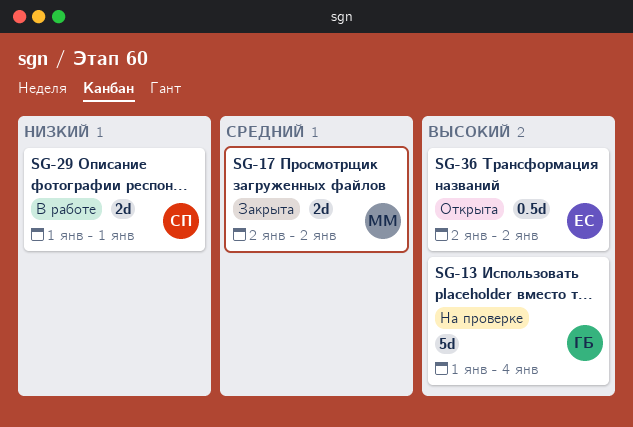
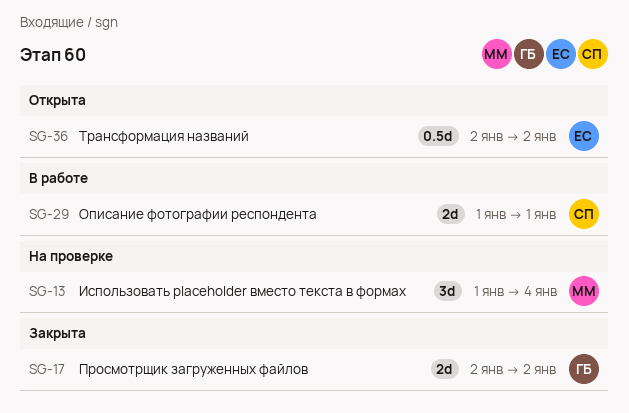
SG-13, owner: ГБ -> ММ
SG-13, estimate: 5d -> 3d
SG-17, owner: ММ -> ГБ

